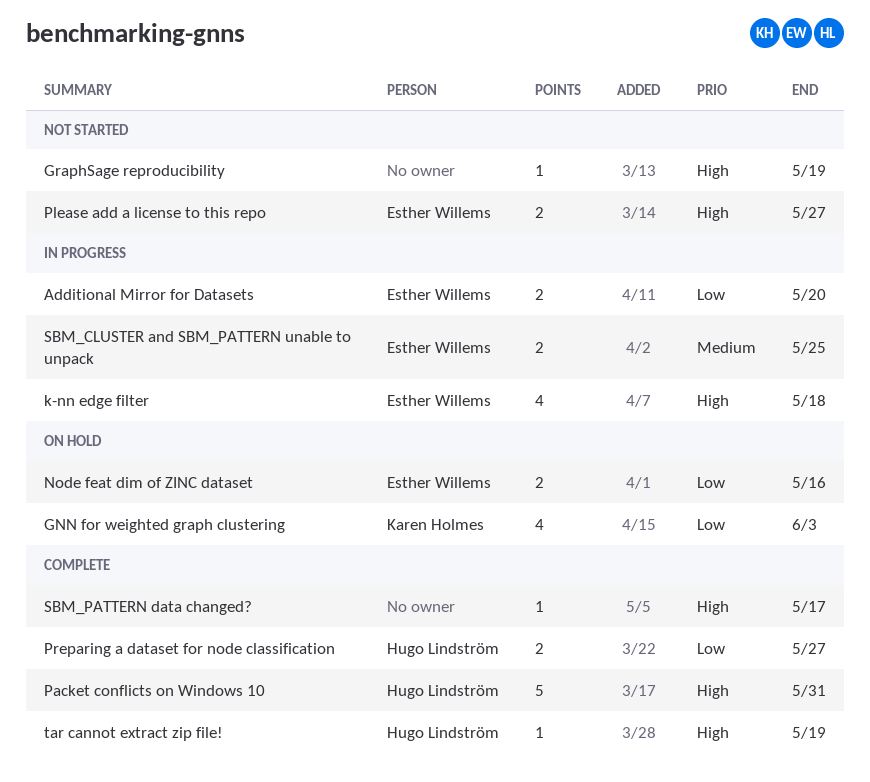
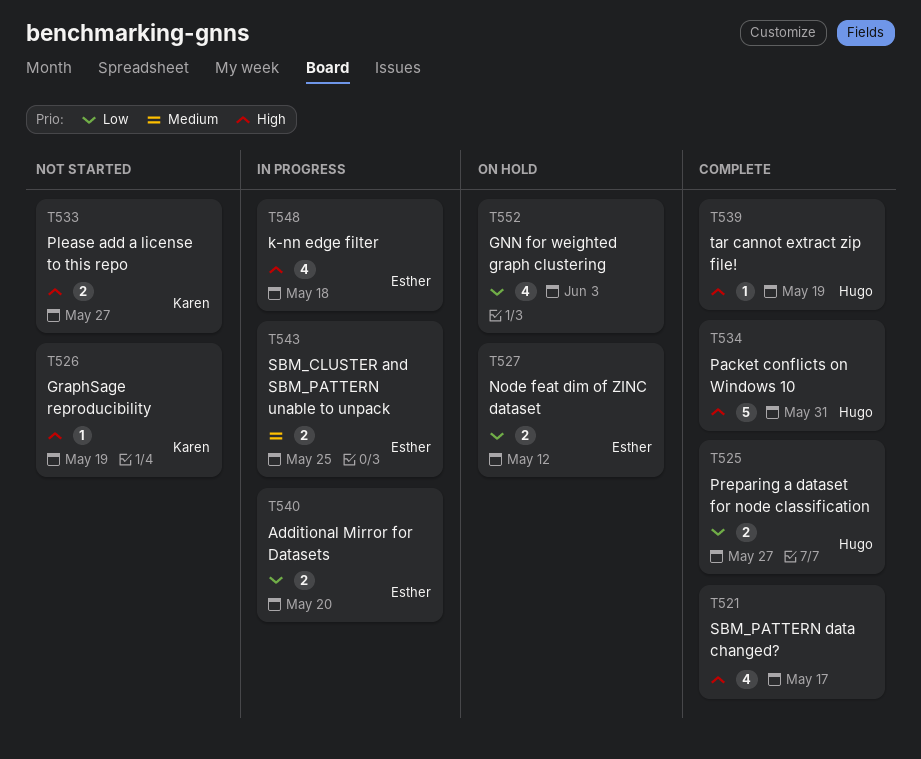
GNN for weighted graph clustering, owner: Karen Holmes -> none
GraphSage reproducibility, owner: none -> Karen Holmes
Node feat dim of ZINC dataset, due: May 16 -> May 12
Please add a license to this repo, owner: Esther Willems -> Karen Holmes
SBM_PATTERN data changed?, estimate: 1 -> 4

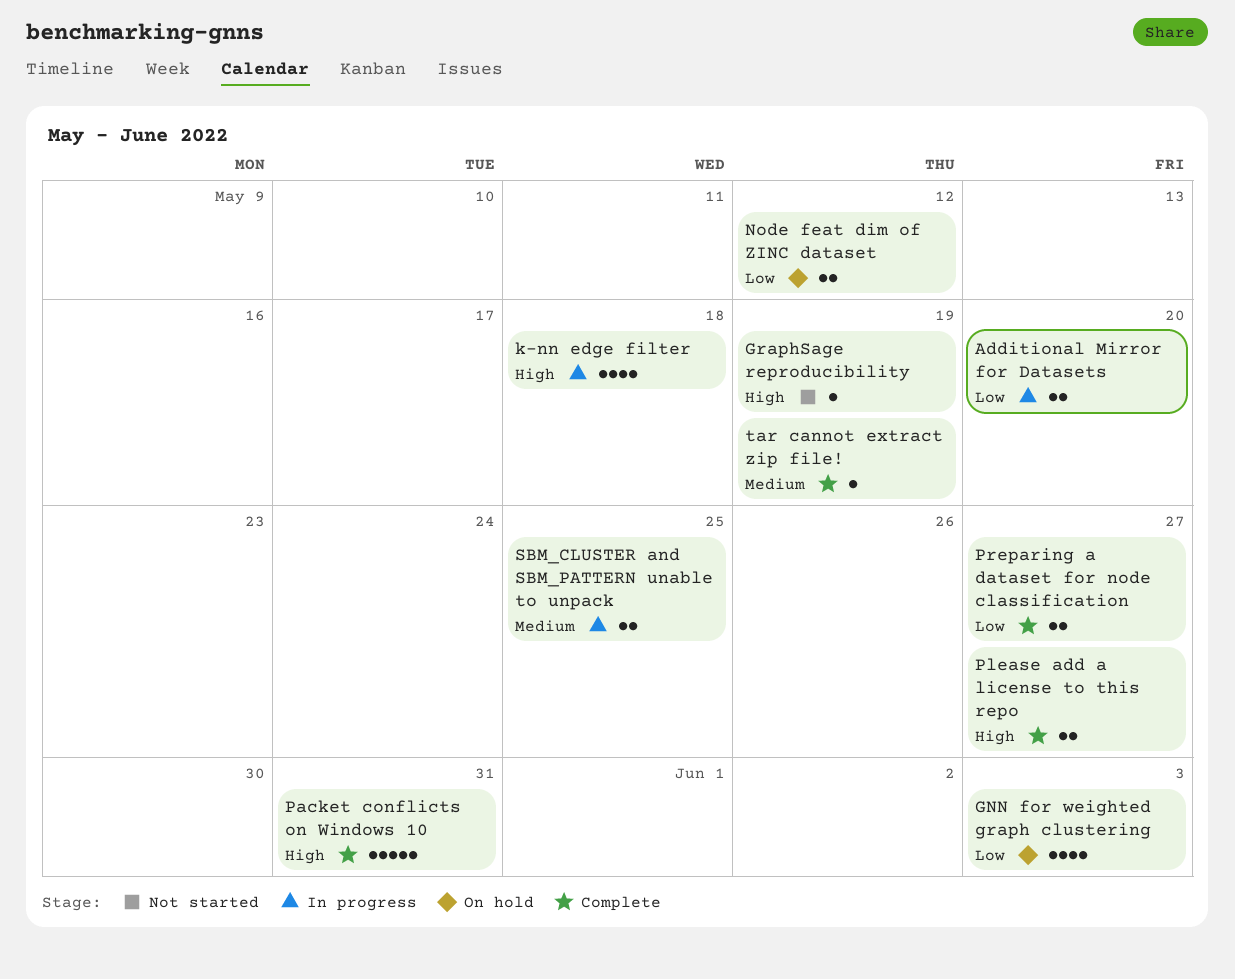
Please add a license to this repo, status: Not started -> Complete
SBM_PATTERN data changed?: present -> none
tar cannot extract zip file!, priority: High -> Medium

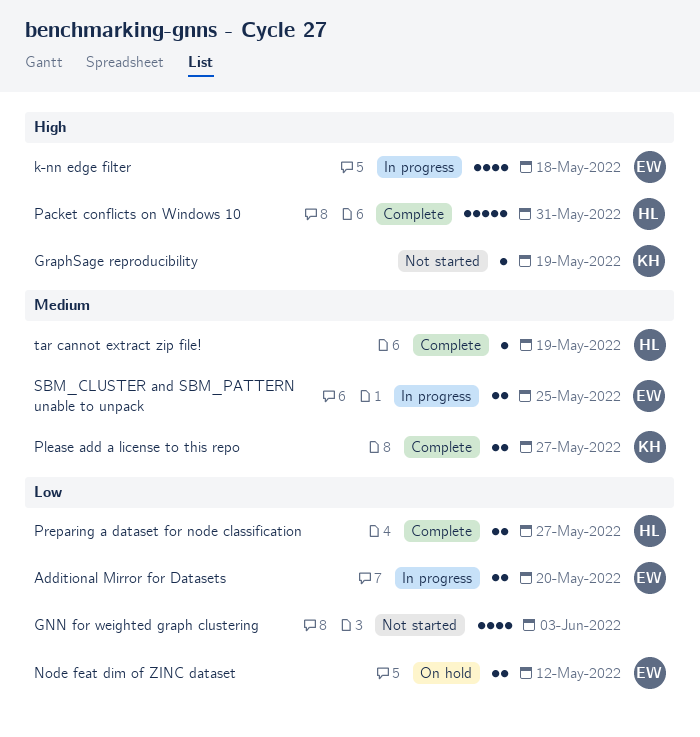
GNN for weighted graph clustering, status: On hold -> Not started
Please add a license to this repo, priority: High -> Medium

